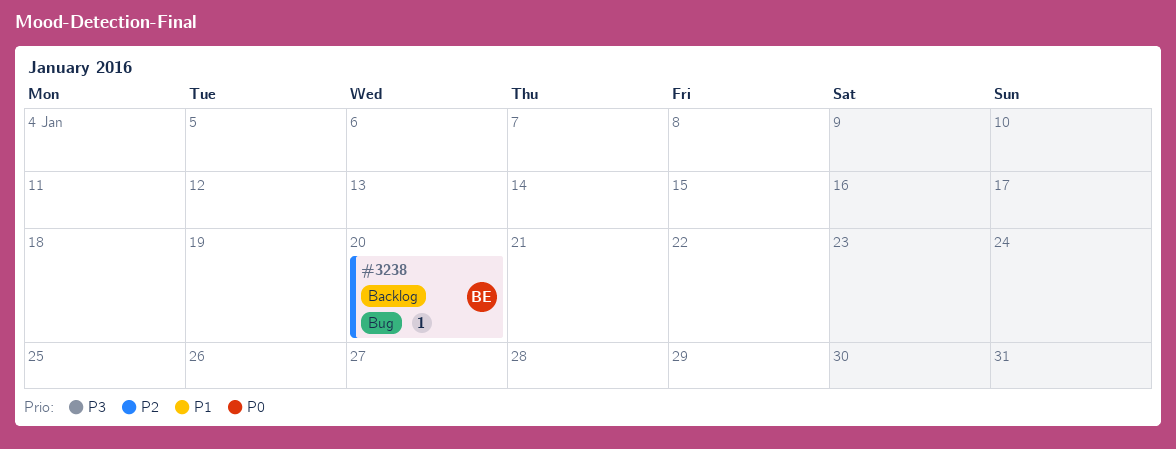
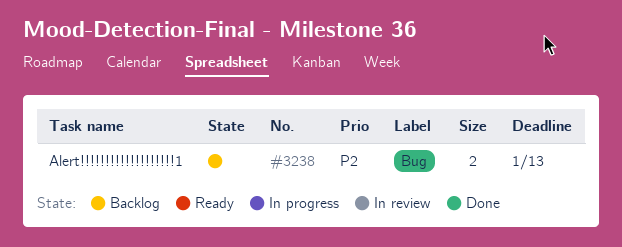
#3238, estimate: 1 -> 2
#3238, due: Jan 20 -> Jan 13

